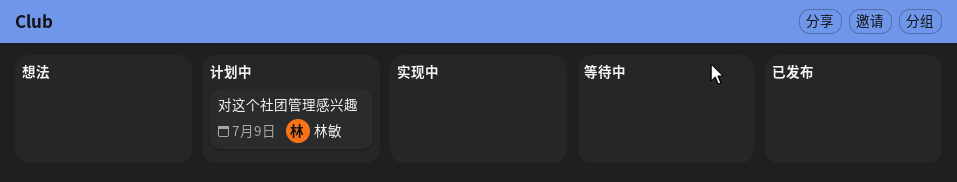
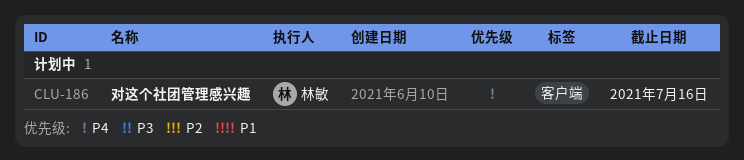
对这个社团管理感兴趣, due: Jul 9 -> Jul 16

